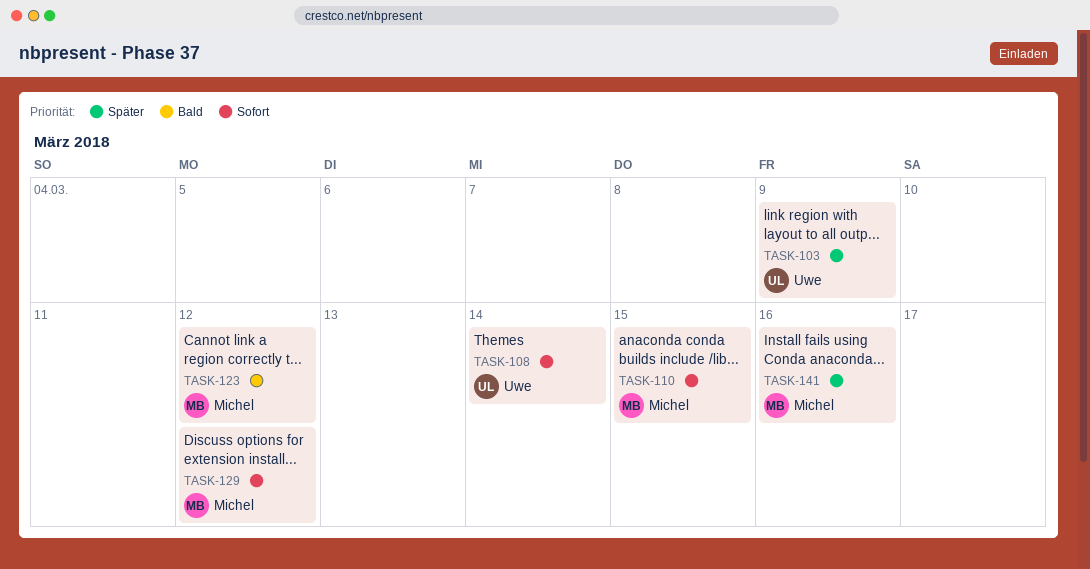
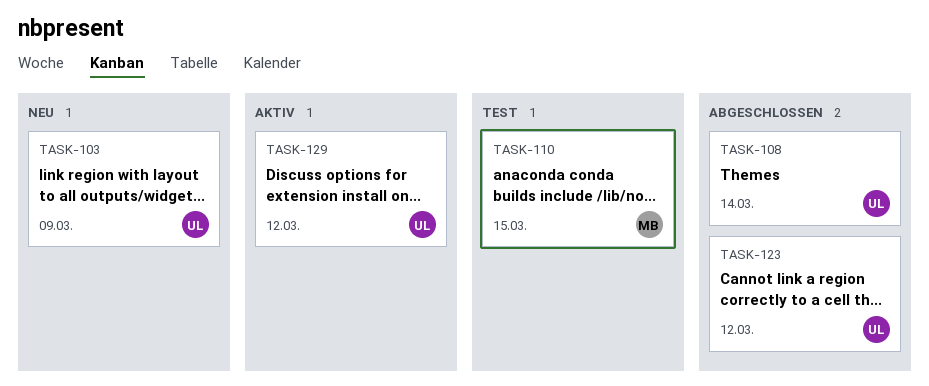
TASK-123, owner: Michel -> Uwe
TASK-129, owner: Michel -> Uwe
TASK-141: present -> none

